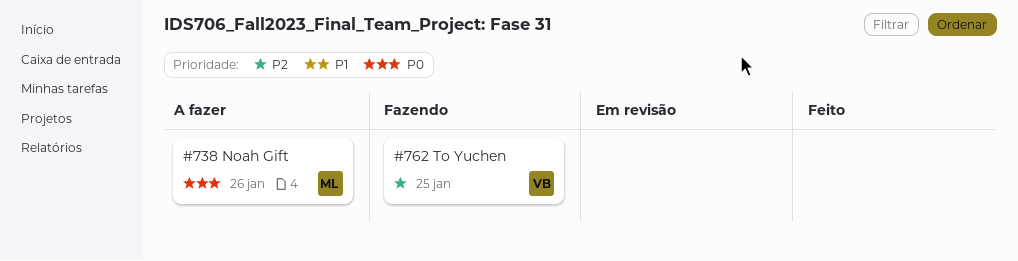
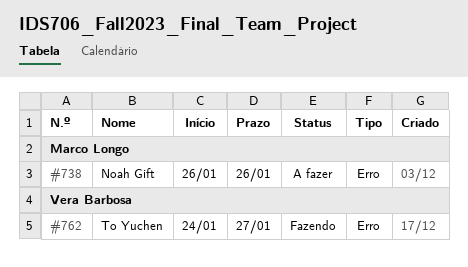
#762, due: Jan 25 -> Jan 27

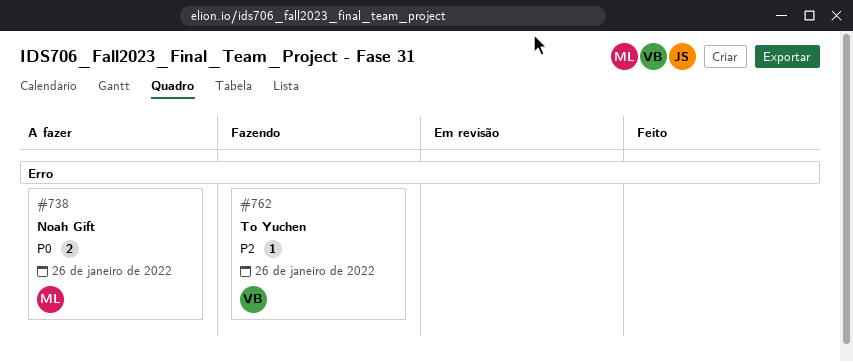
#762, due: Jan 27 -> Jan 26

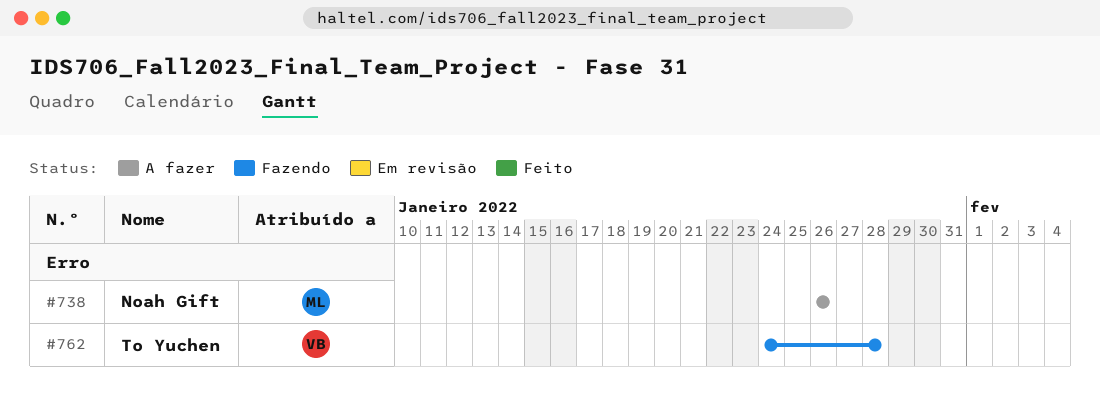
#762, due: Jan 26 -> Jan 28

